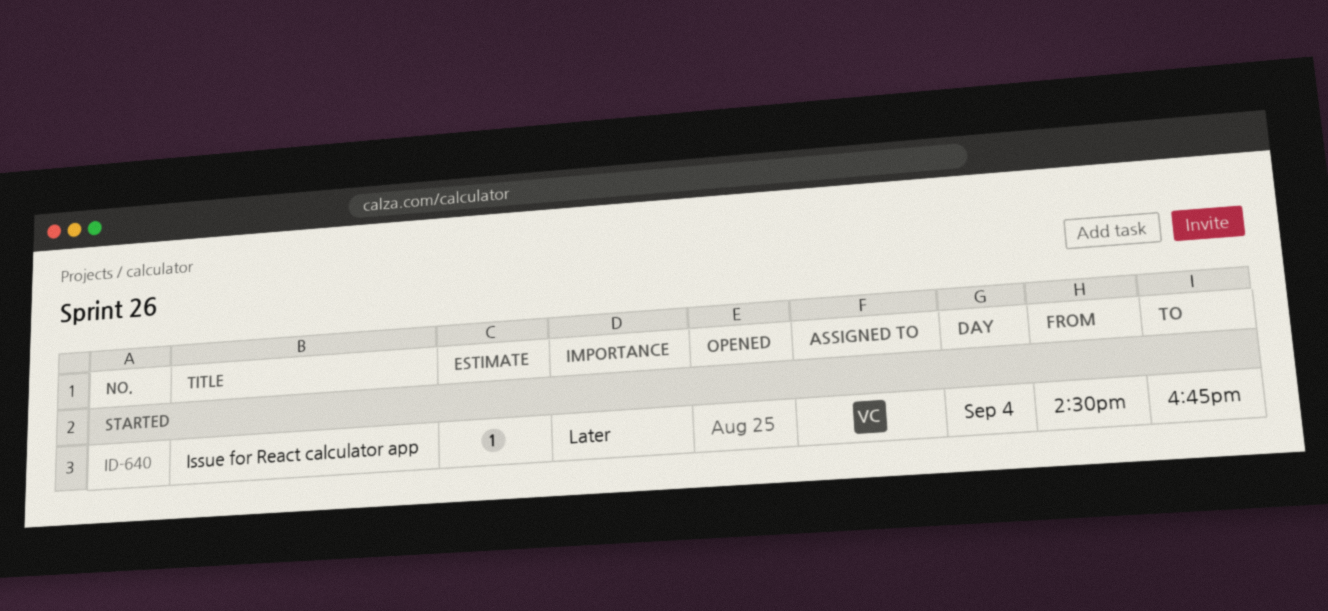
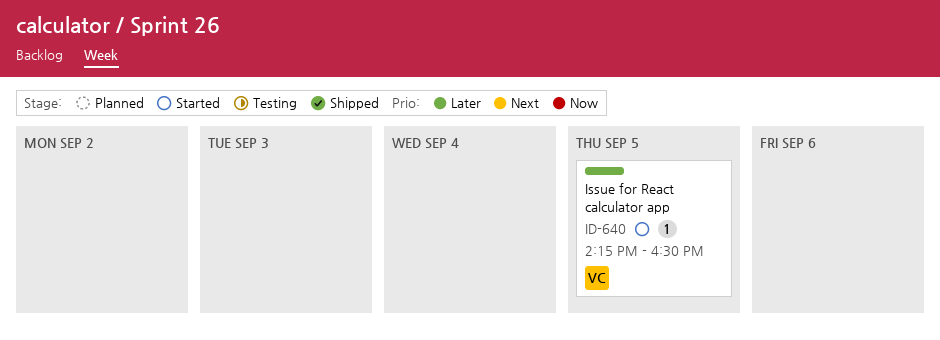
ID-640, day: Sep 4 -> Sep 5
ID-640, begins: 14:30 -> 14:15
ID-640, ends: 16:45 -> 16:30

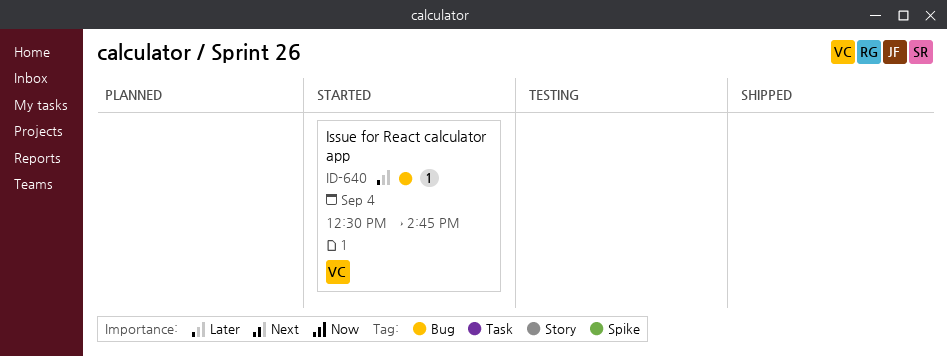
ID-640, day: Sep 5 -> Sep 4
ID-640, begins: 14:15 -> 12:30
ID-640, ends: 16:30 -> 14:45

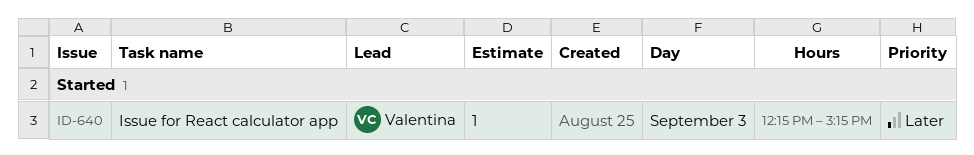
ID-640, day: Sep 4 -> Sep 3
ID-640, begins: 12:30 -> 12:15
ID-640, ends: 14:45 -> 15:15

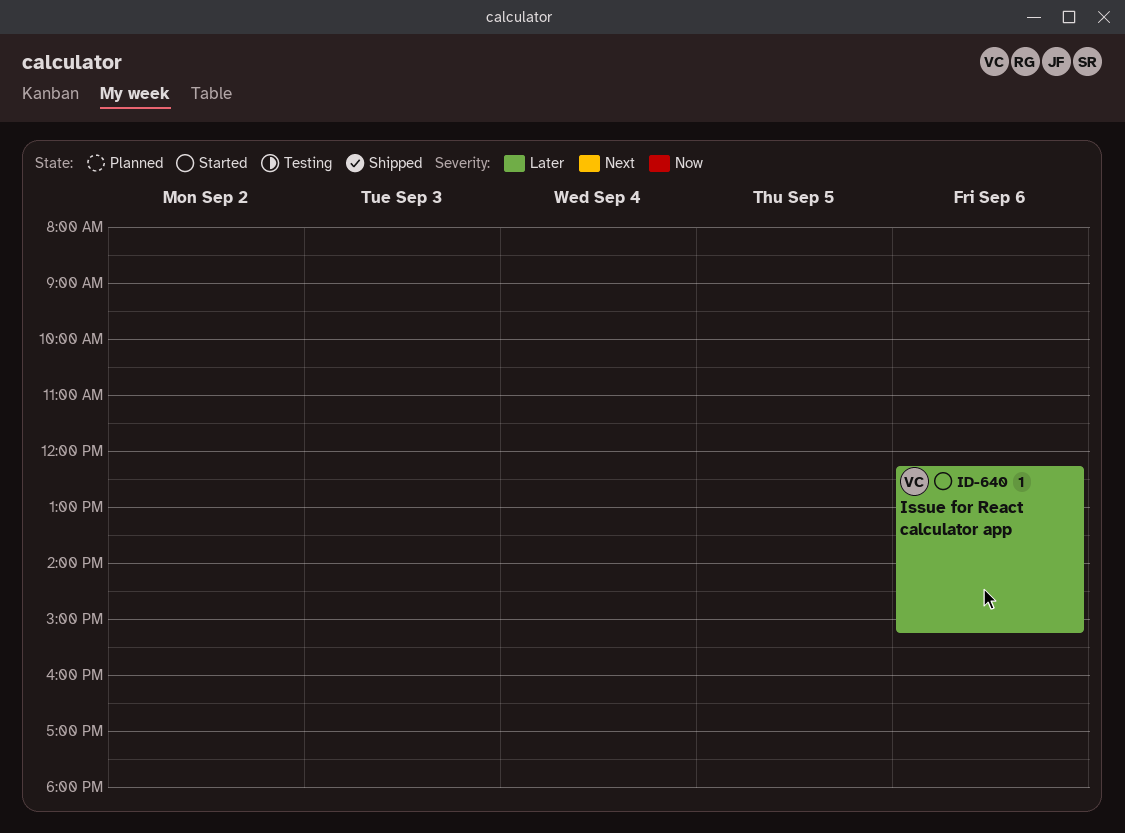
ID-640, day: Sep 3 -> Sep 6

